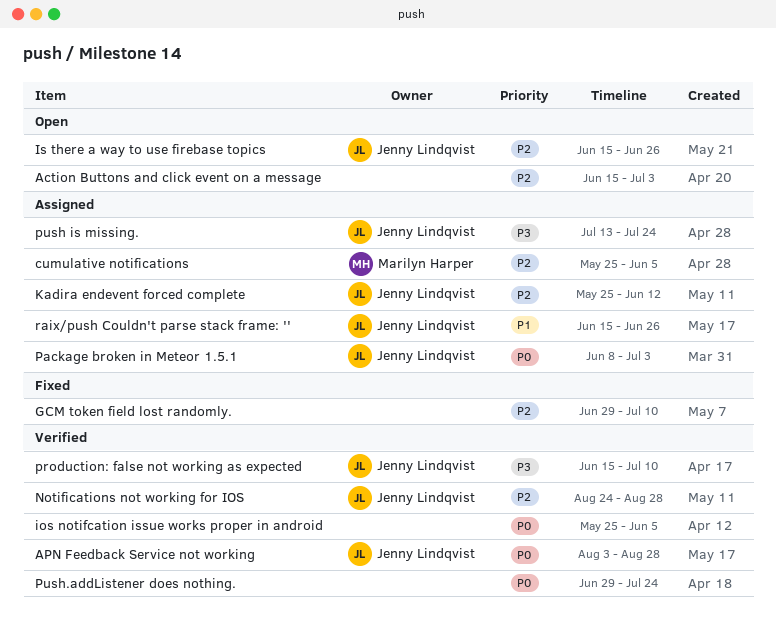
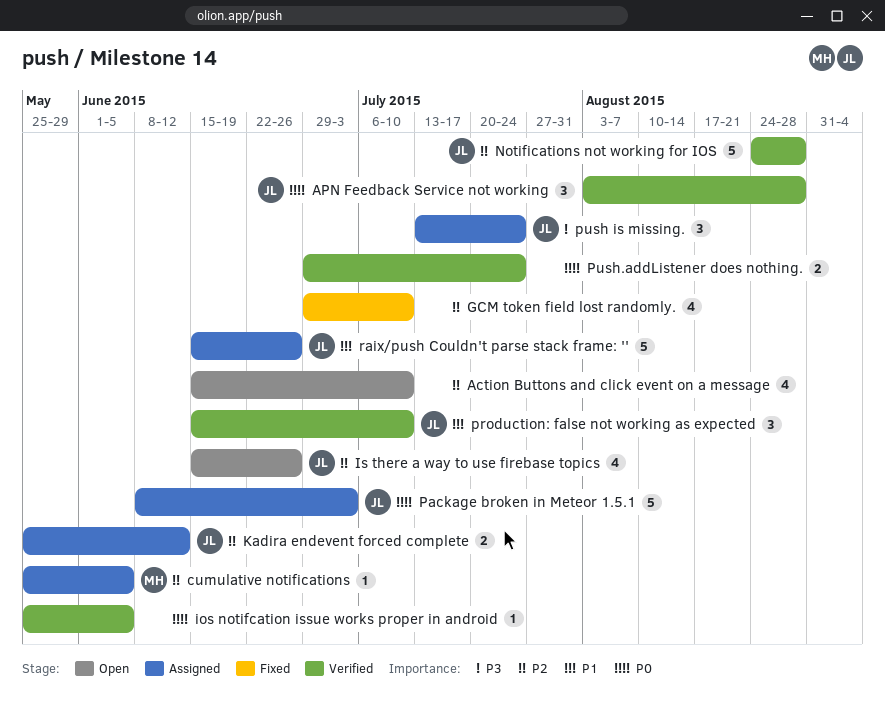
Action Buttons and click event on a message, due: Jul 3 -> Jul 10
production: false not working as expected, priority: P3 -> P1

